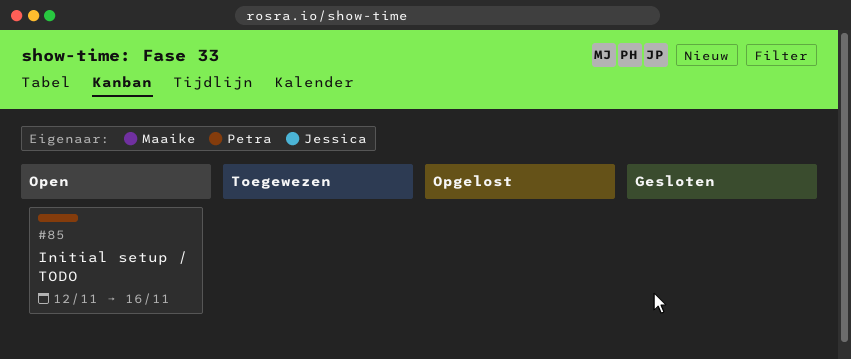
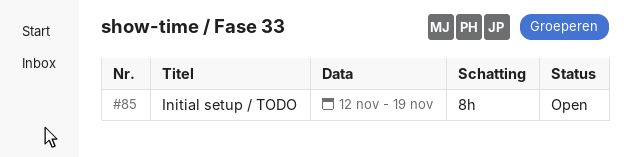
#85, due: Nov 16 -> Nov 19

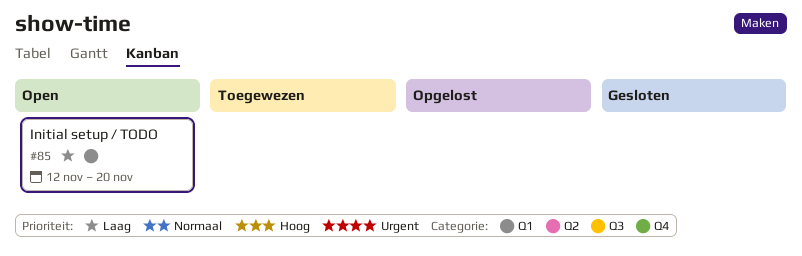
#85, due: Nov 19 -> Nov 20

